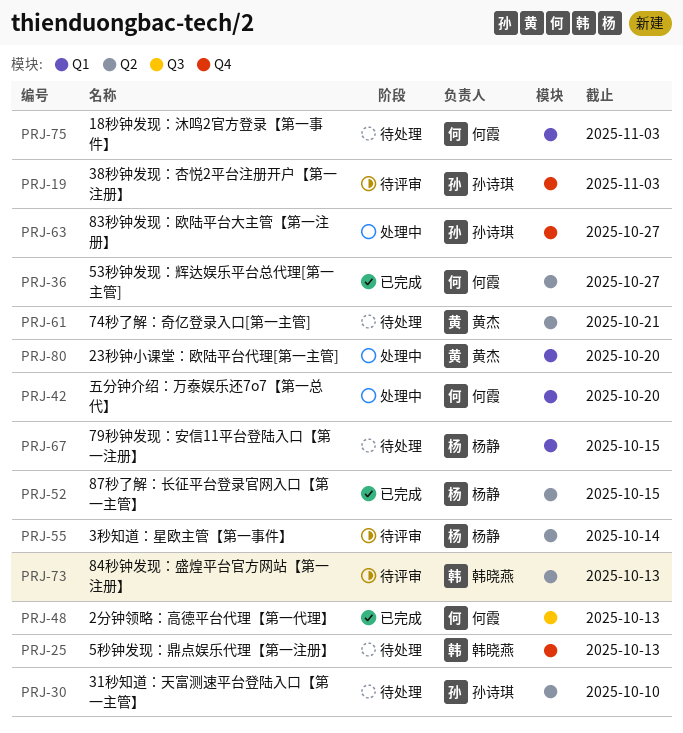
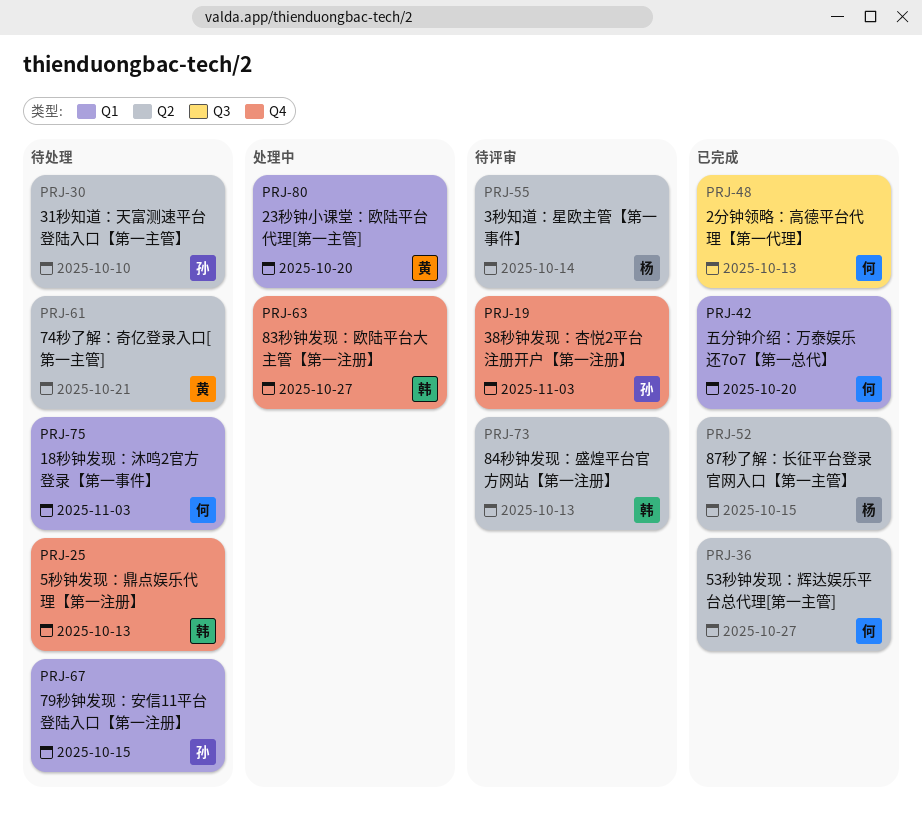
PRJ-42, status: 处理中 -> 已完成
PRJ-63, owner: 孙诗琪 -> 韩晓燕
PRJ-67, owner: 杨静 -> 孙诗琪

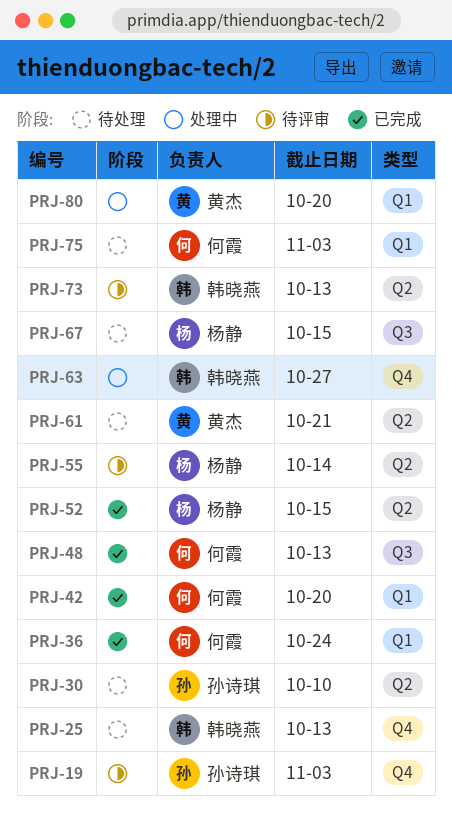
PRJ-36, label: Q2 -> Q1
PRJ-36, due: Oct 27 -> Oct 24
PRJ-67, owner: 孙诗琪 -> 杨静
PRJ-67, label: Q1 -> Q3

